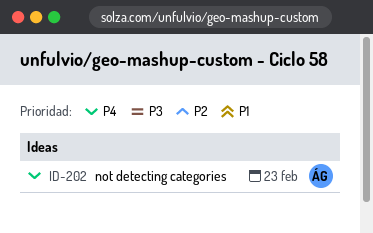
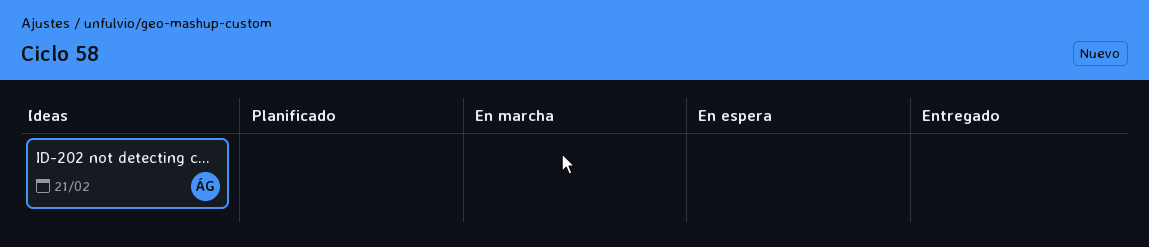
ID-202, due: Feb 23 -> Feb 21

